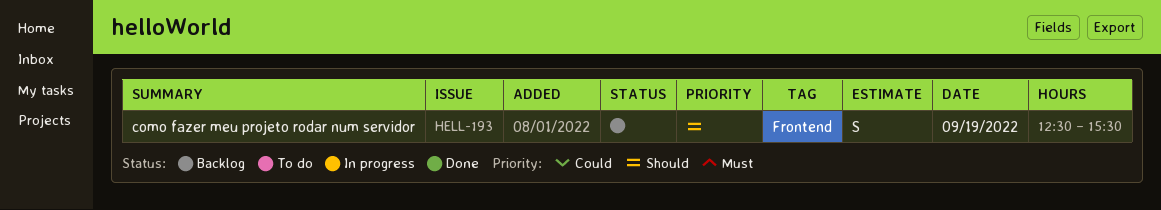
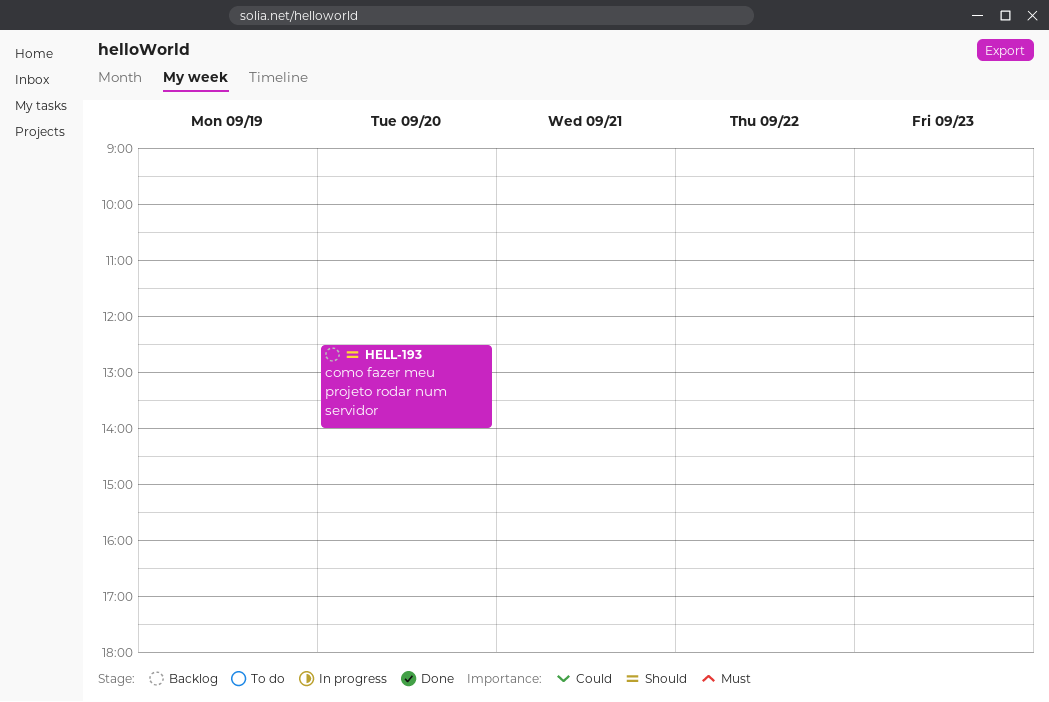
HELL-193, day: Sep 19 -> Sep 20
HELL-193, ends: 15:30 -> 14:00

